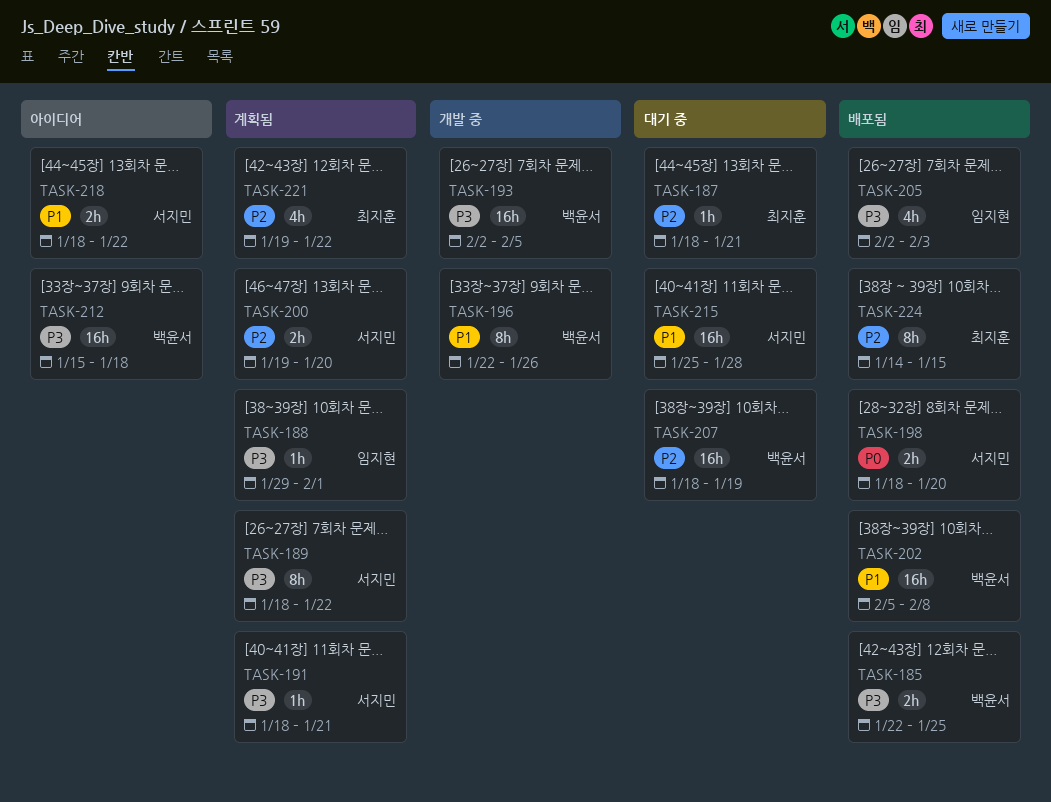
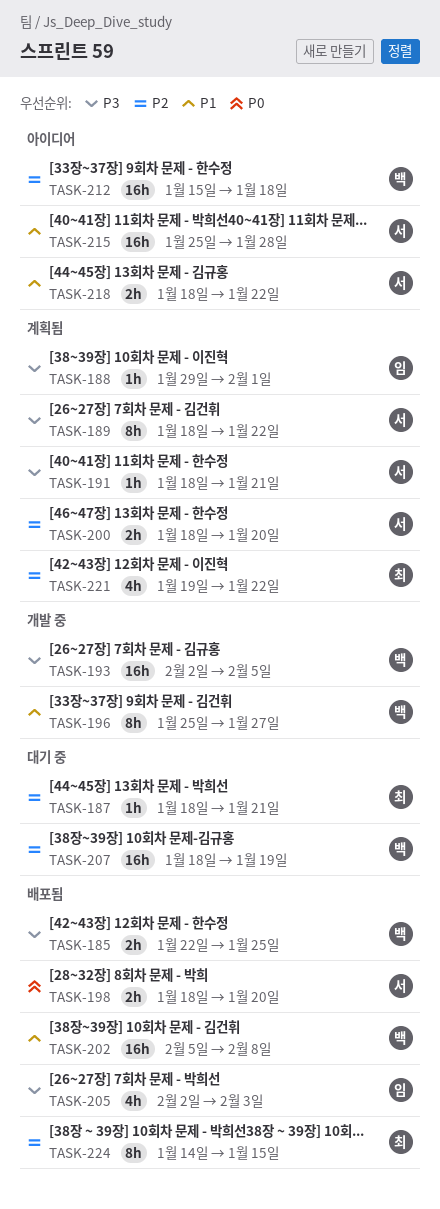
TASK-196, start: Jan 22 -> Jan 25
TASK-196, due: Jan 26 -> Jan 27
TASK-200, start: Jan 19 -> Jan 18
TASK-212, priority: P3 -> P2
TASK-215, status: 대기 중 -> 아이디어

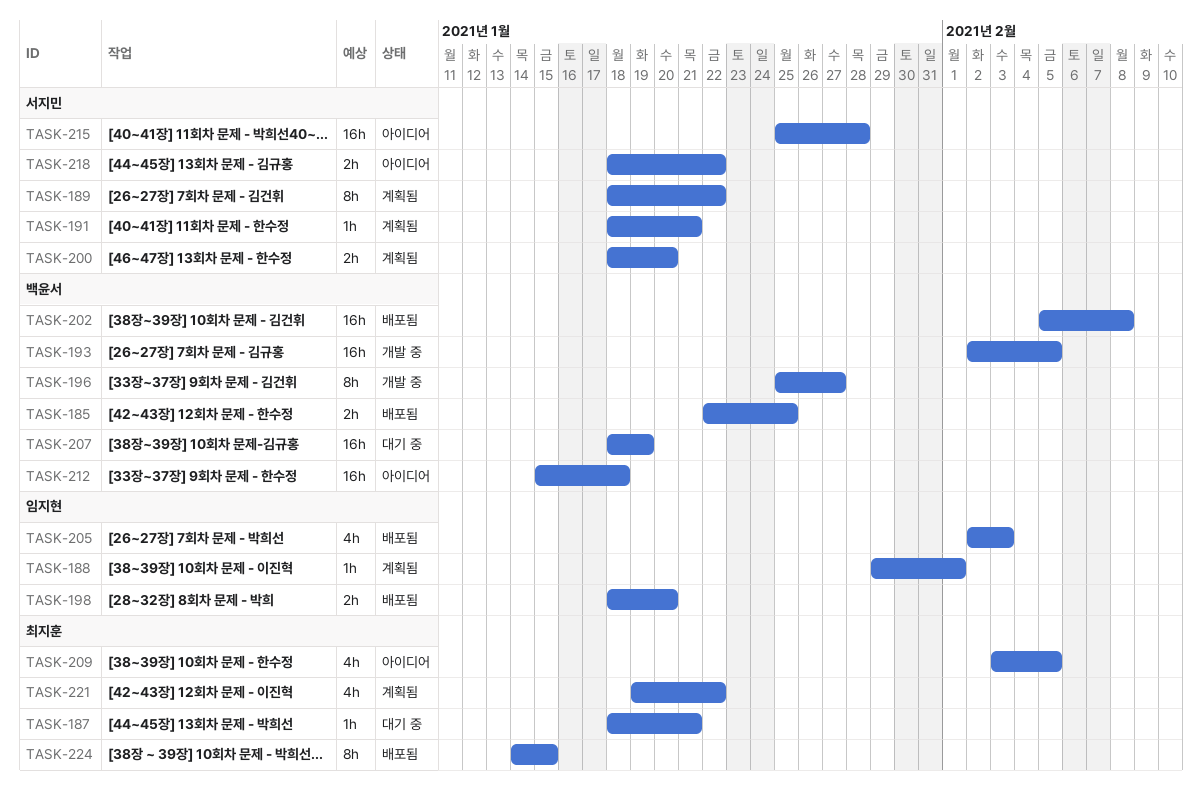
TASK-198, owner: 서지민 -> 임지현
TASK-209: none -> present

